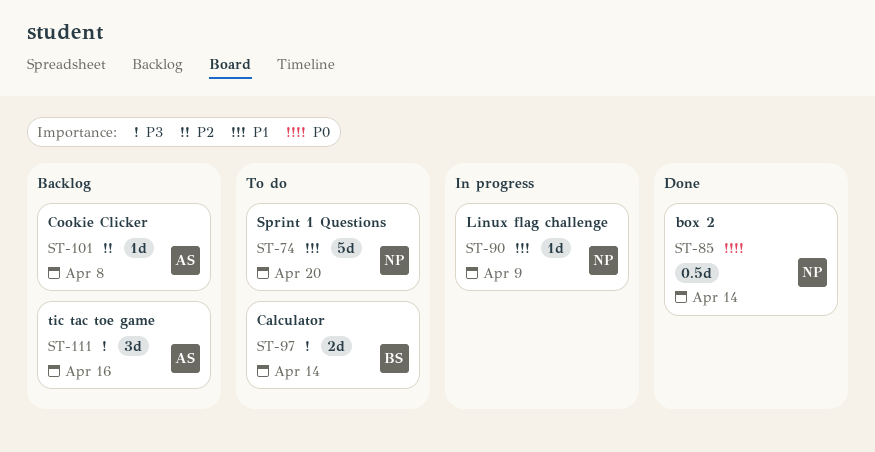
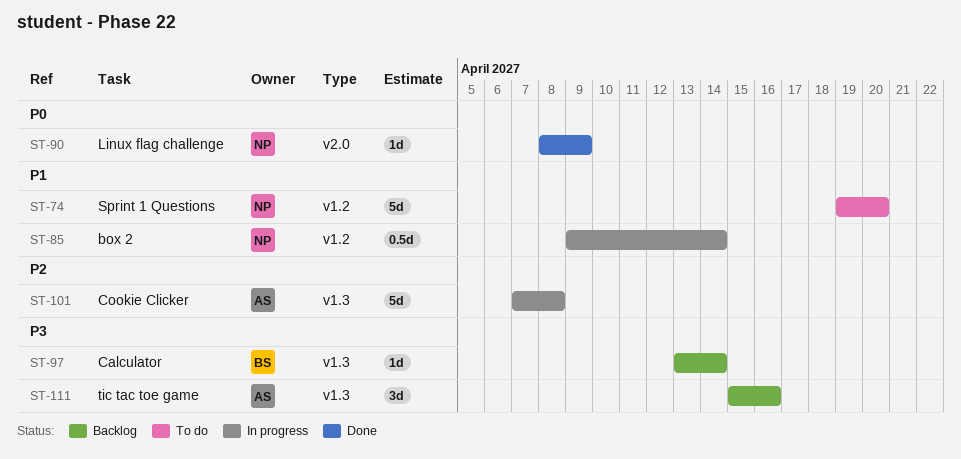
ST-85, status: Done -> In progress
ST-85, priority: P0 -> P1
ST-90, status: In progress -> Done
ST-90, priority: P1 -> P0
ST-97, status: To do -> Backlog
ST-97, estimate: 2d -> 1d
ST-101, status: Backlog -> In progress
ST-101, estimate: 1d -> 5d

